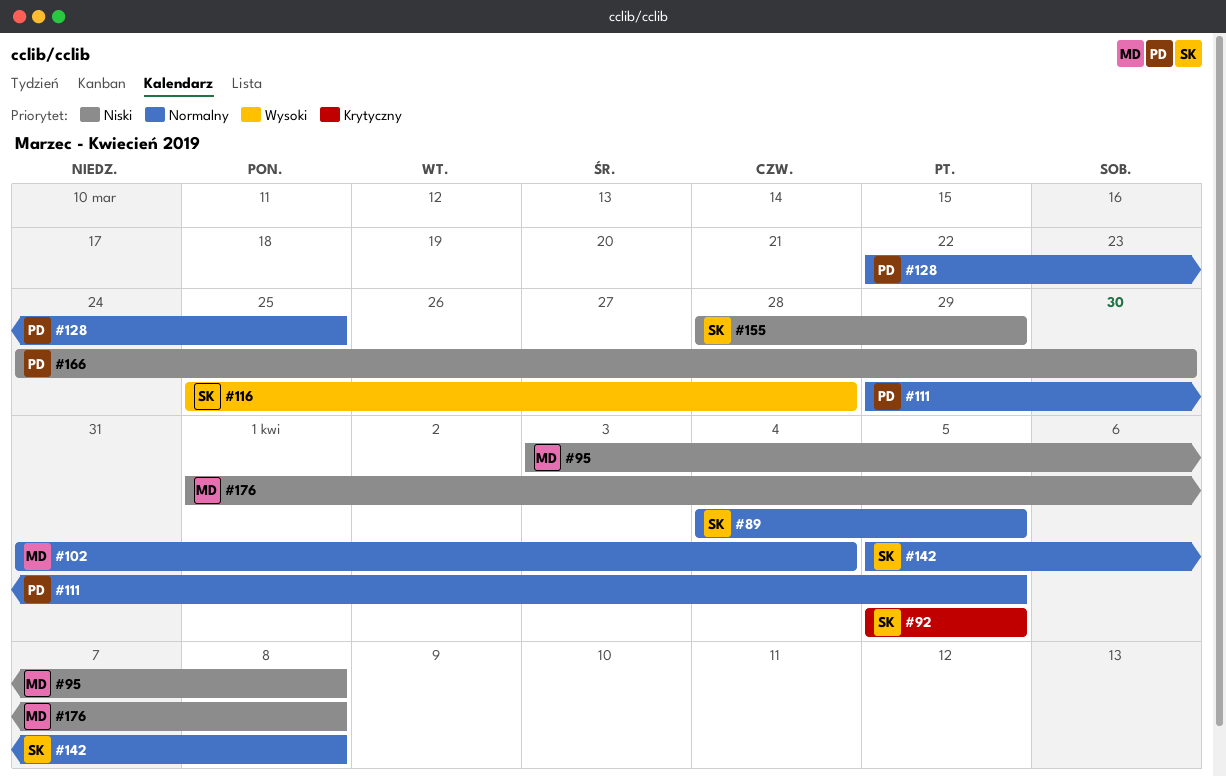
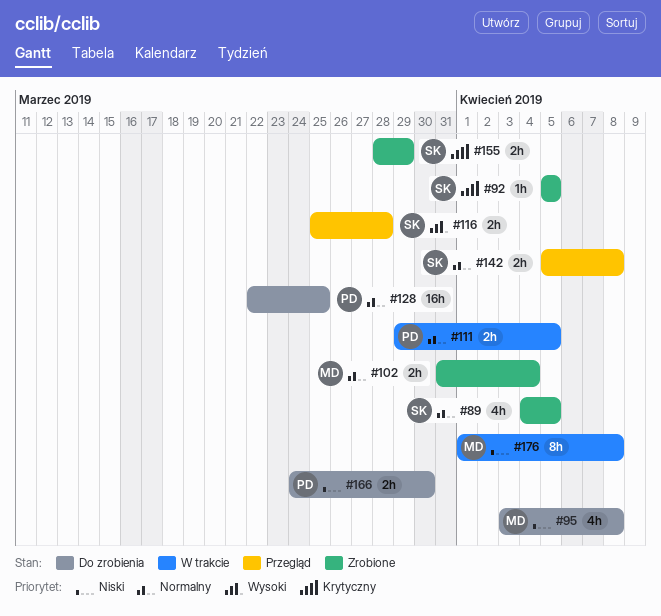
#155, priority: Niski -> Krytyczny

